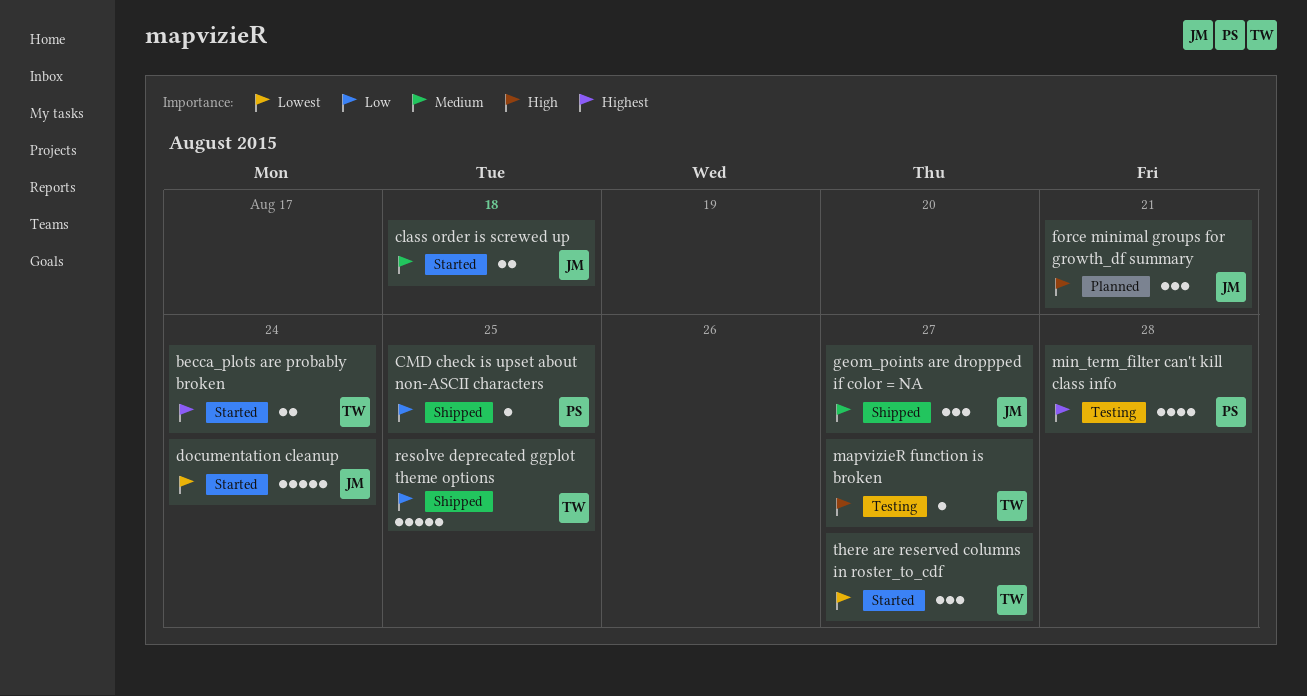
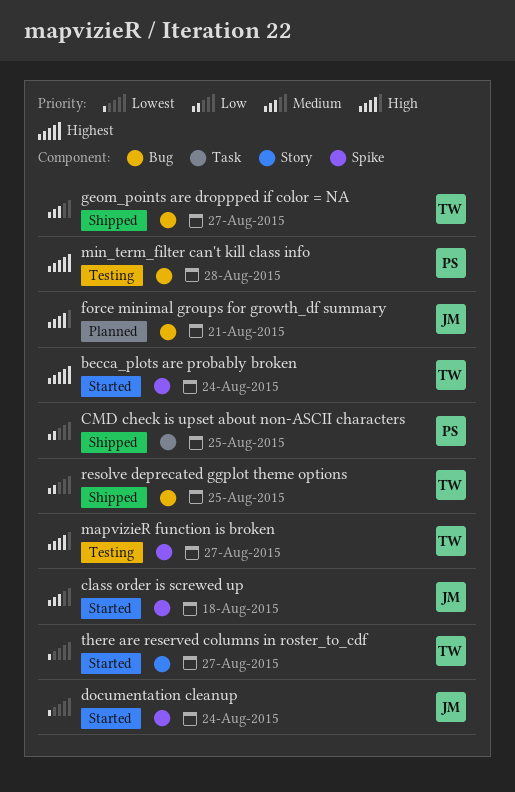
geom_points are droppped if color = NA, owner: JM -> TW

